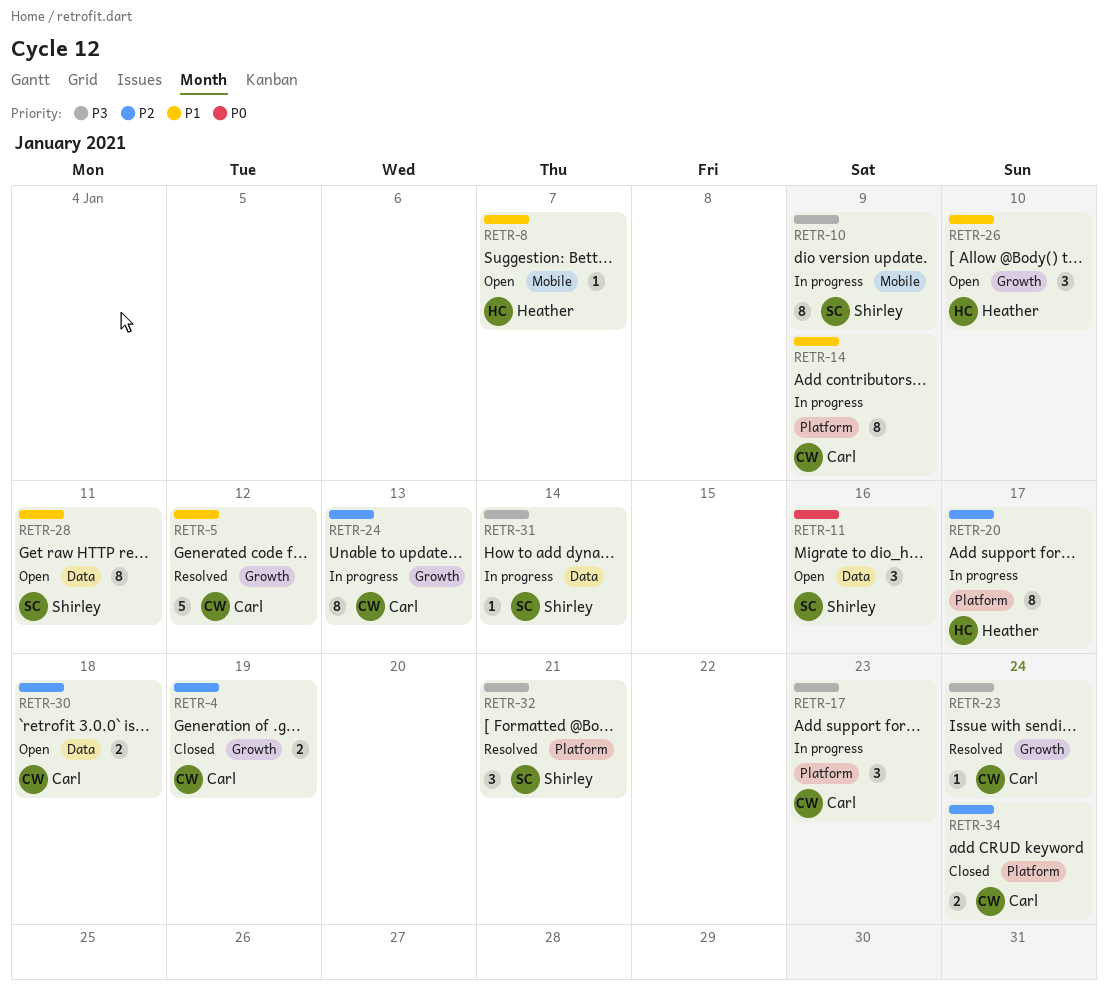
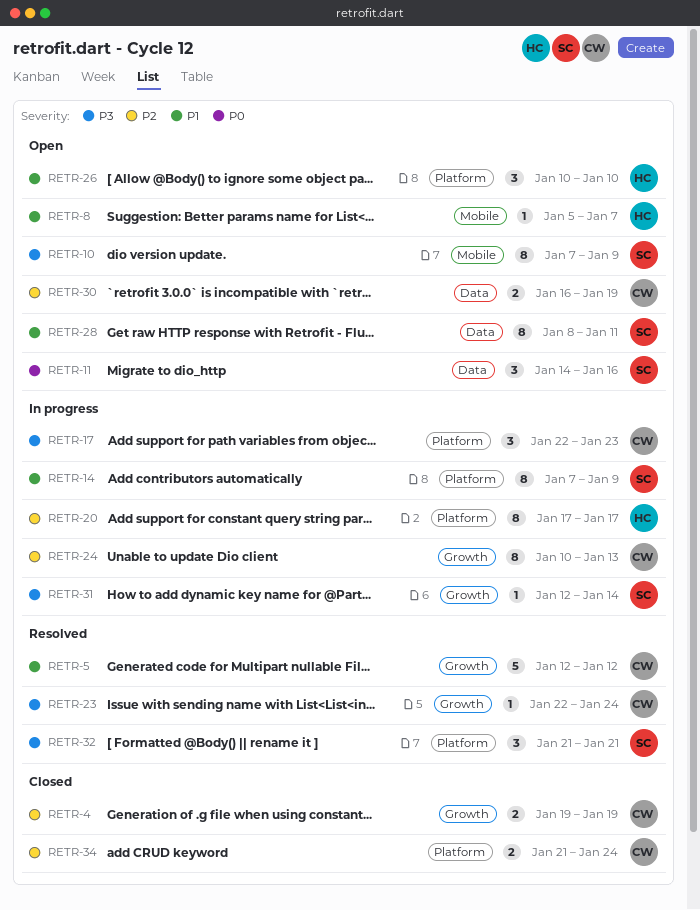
RETR-10, status: In progress -> Open
RETR-14, owner: Carl -> Shirley
RETR-26, label: Growth -> Platform
RETR-30, due: Jan 18 -> Jan 19
RETR-31, label: Data -> Growth

